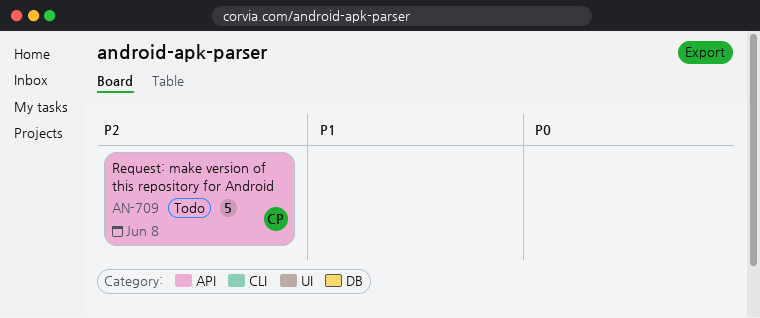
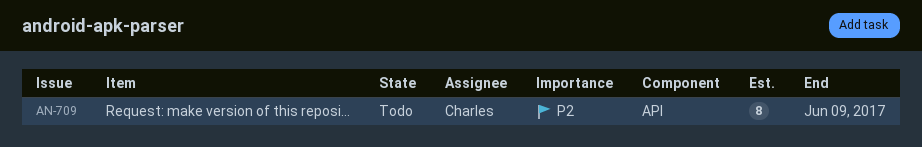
AN-709, estimate: 5 -> 8
AN-709, due: Jun 8 -> Jun 9

